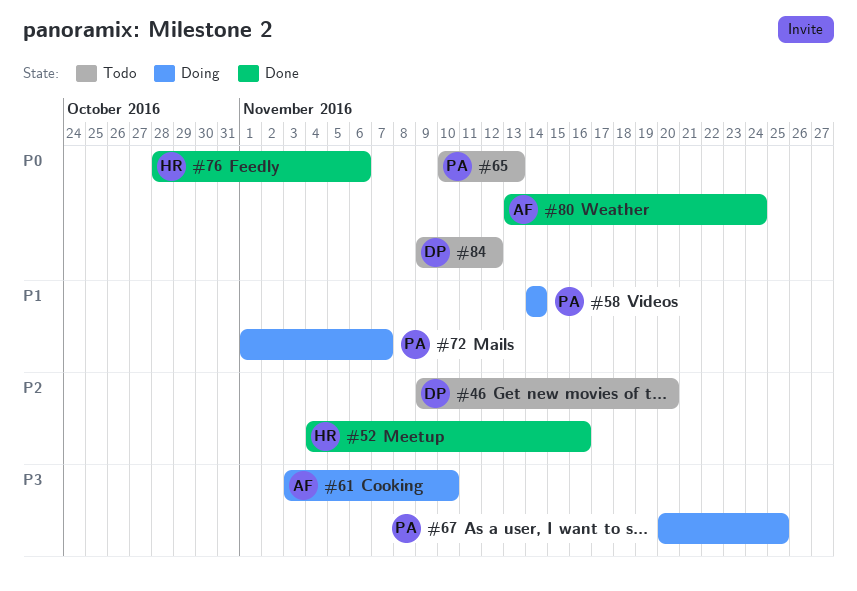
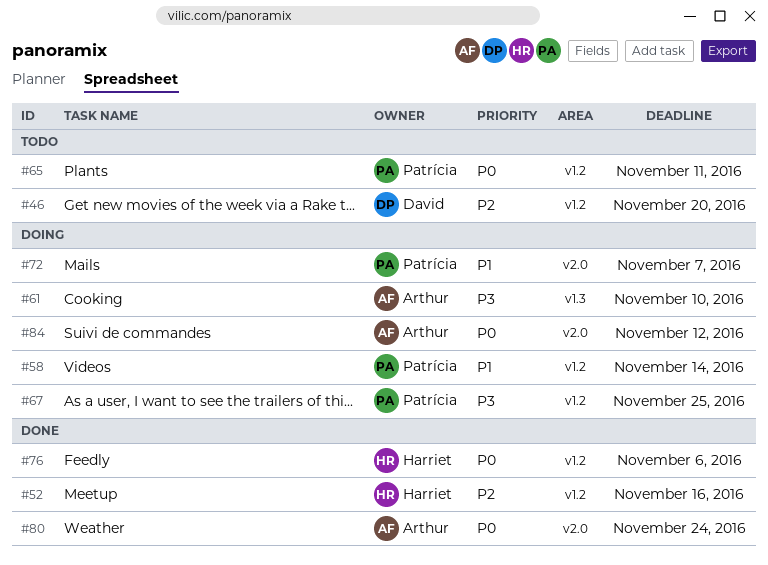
#65, due: Nov 13 -> Nov 11
#84, status: Todo -> Doing
#84, owner: David -> Arthur

